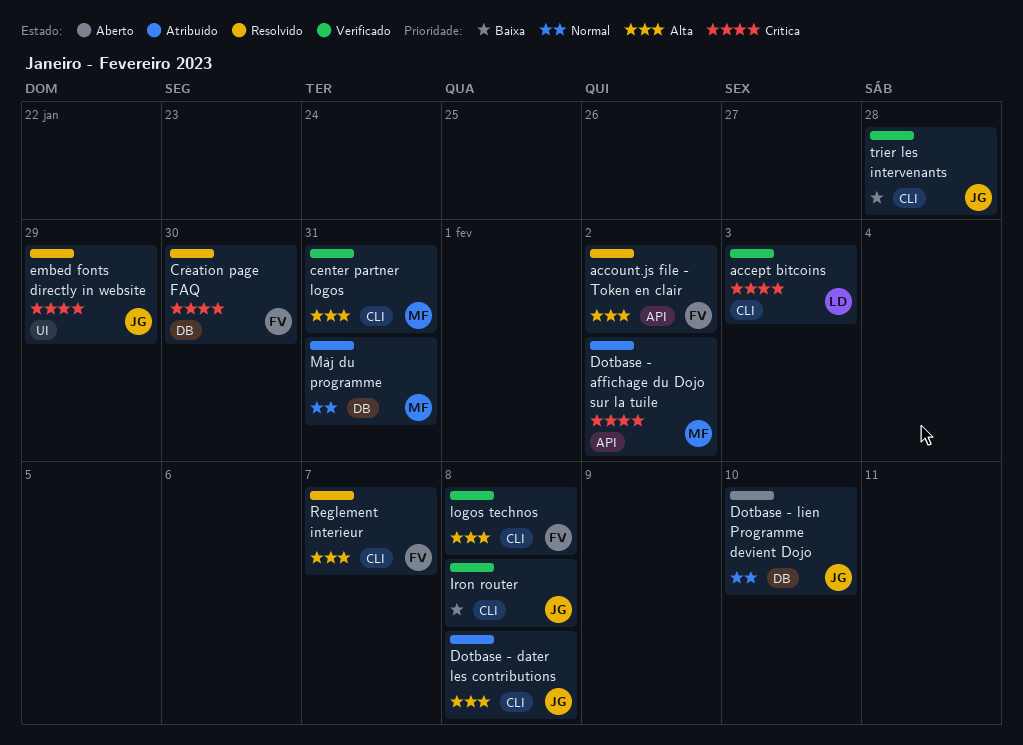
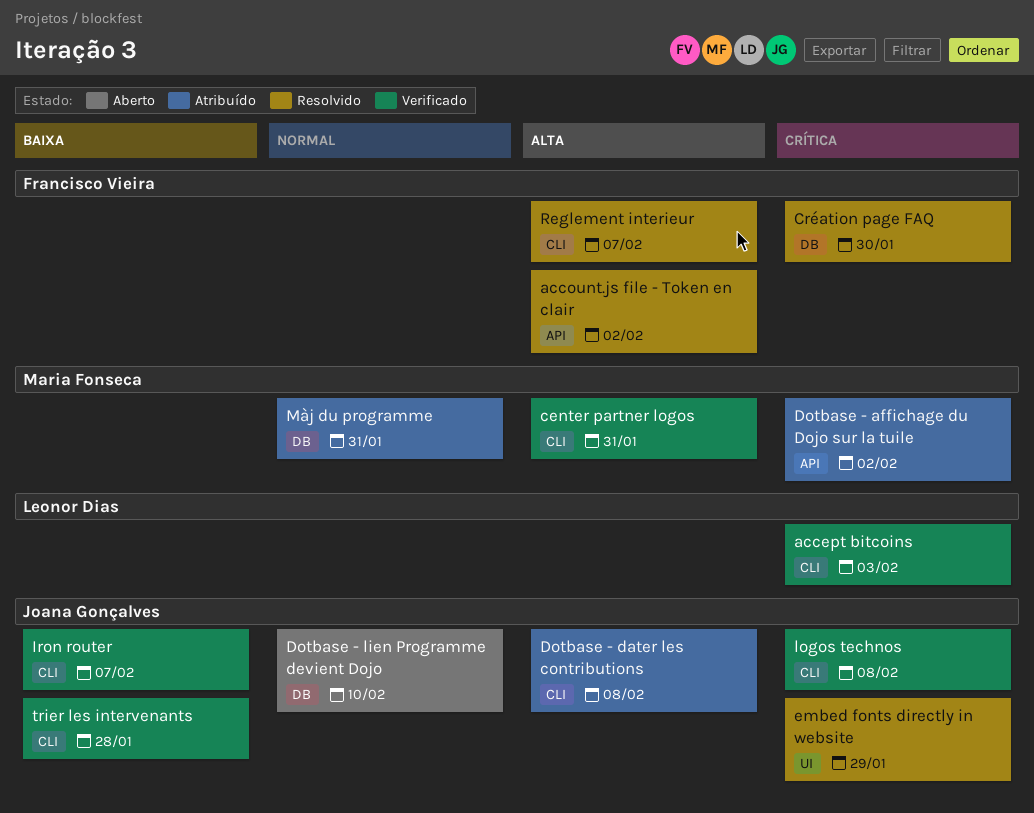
Iron router, due: Feb 8 -> Feb 7
logos technos, owner: Francisco Vieira -> Joana Gonçalves
logos technos, priority: Alta -> Crítica

